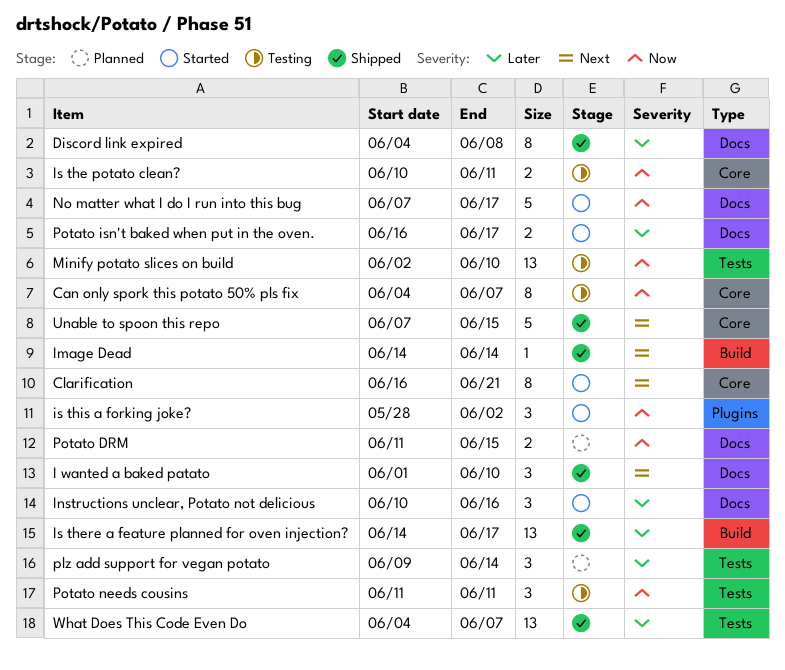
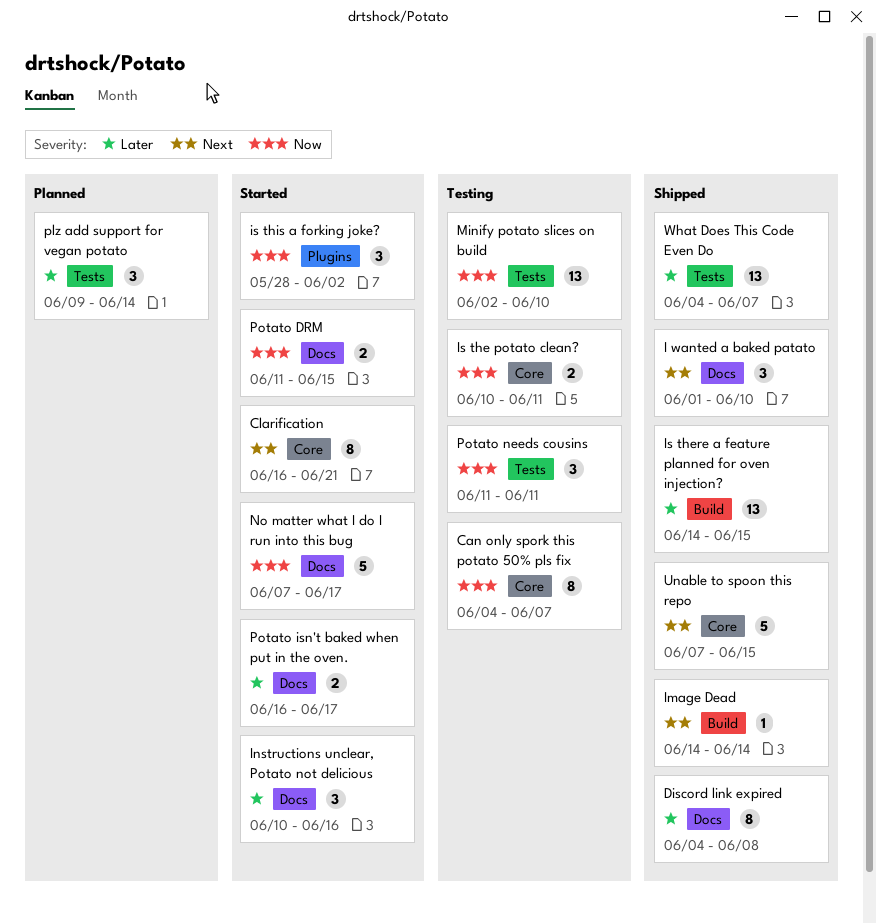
Is there a feature planned for oven injection?, due: Jun 17 -> Jun 15
Potato DRM, status: Planned -> Started

